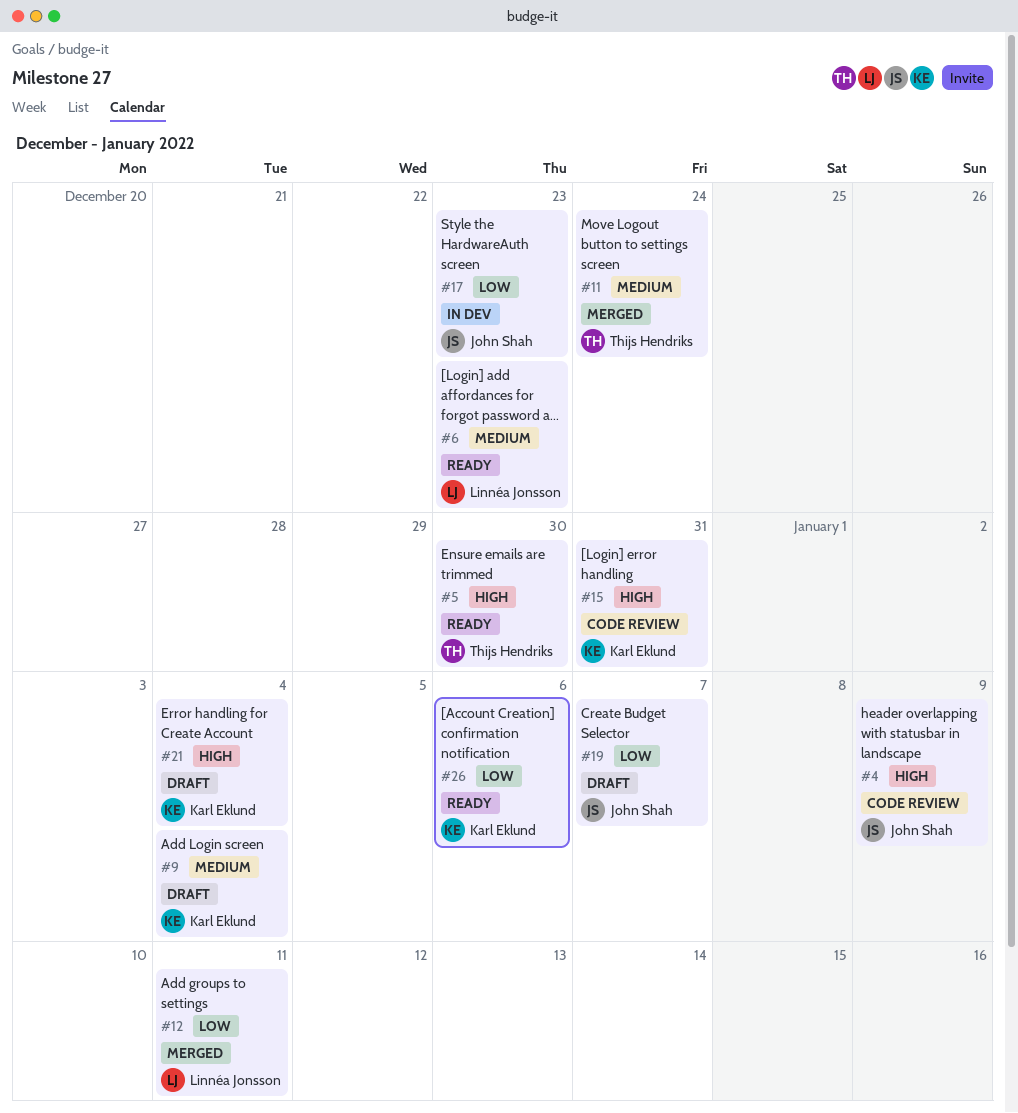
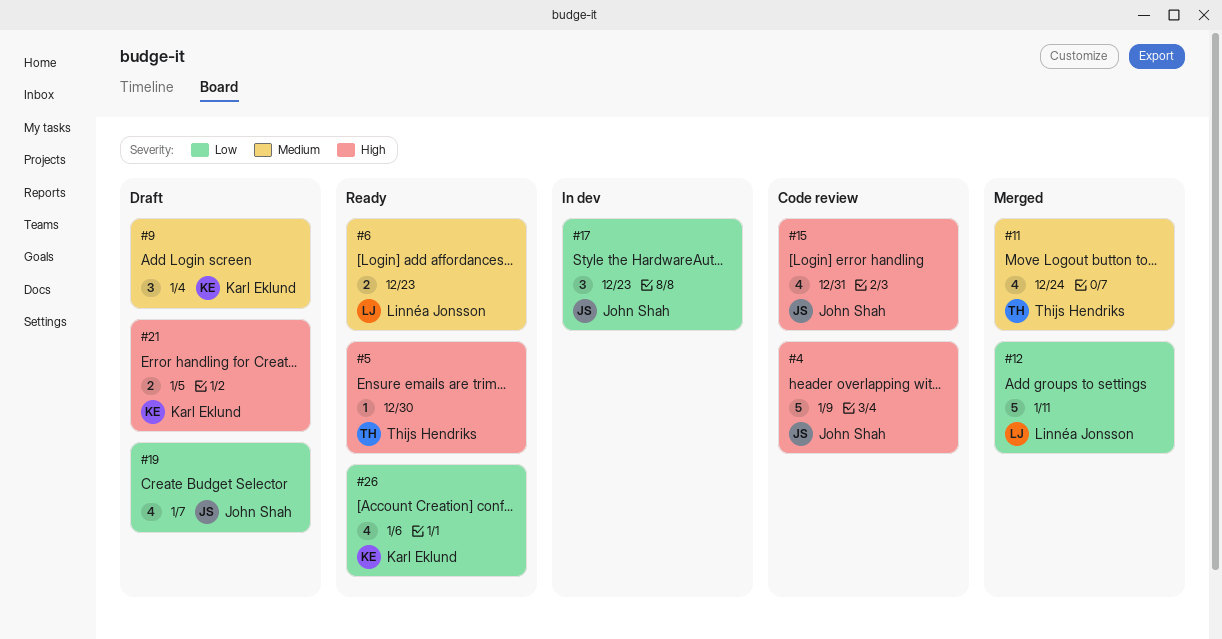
#15, owner: Karl Eklund -> John Shah
#21, due: Jan 4 -> Jan 5

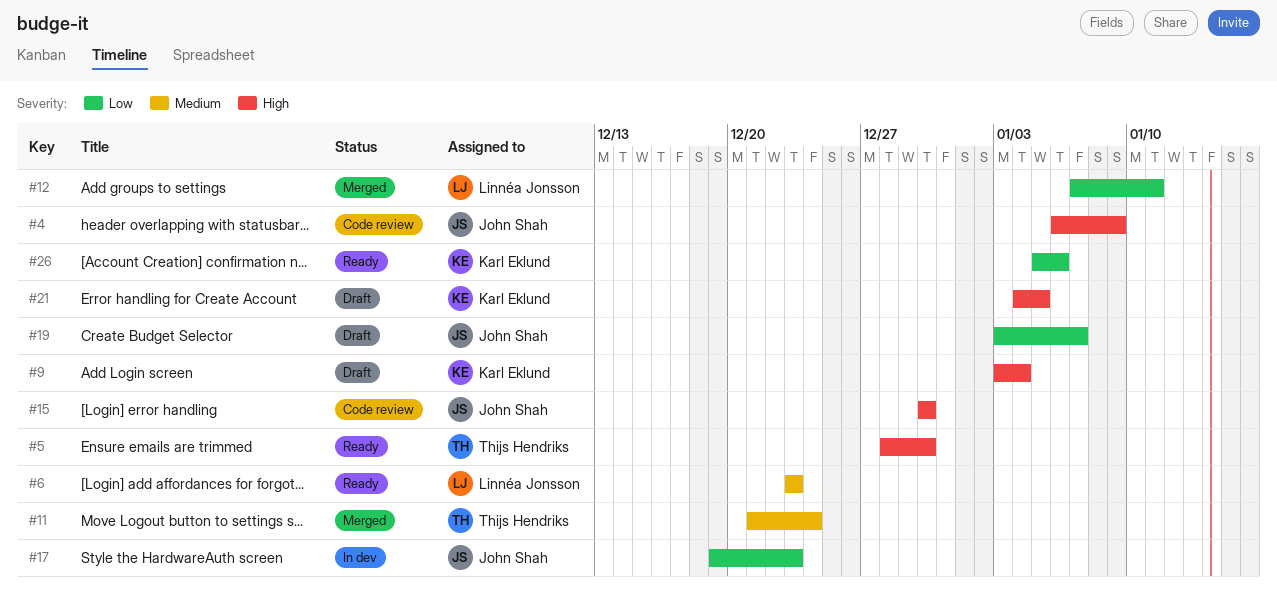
#9, priority: Medium -> High
#15, due: Dec 31 -> Dec 30

